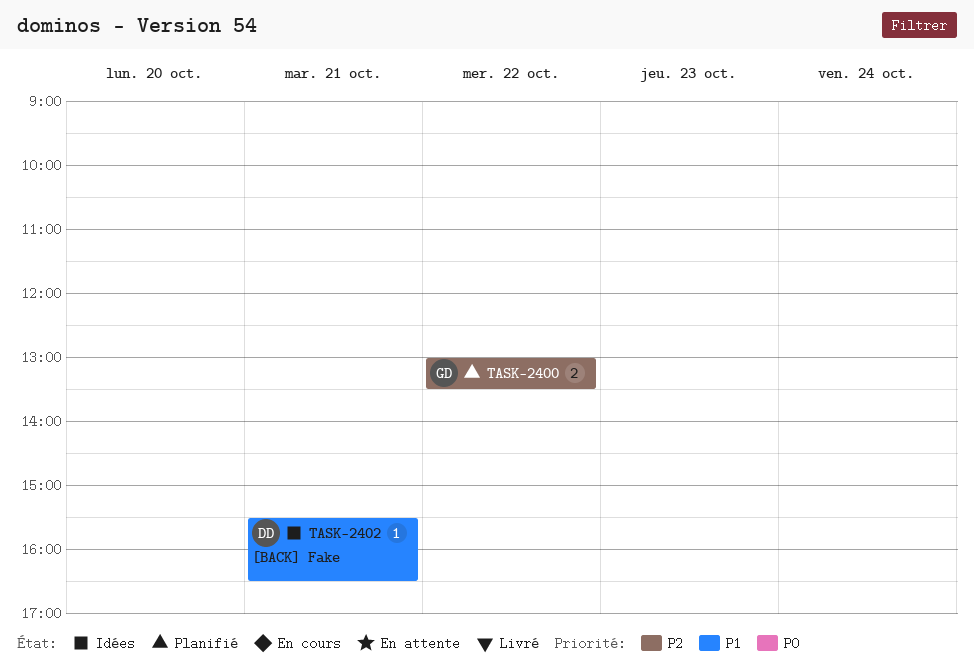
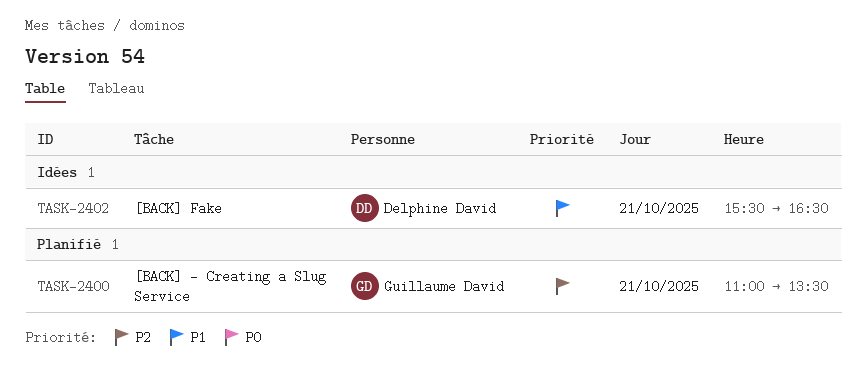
TASK-2400, day: Oct 22 -> Oct 21
TASK-2400, begins: 13:00 -> 11:00

